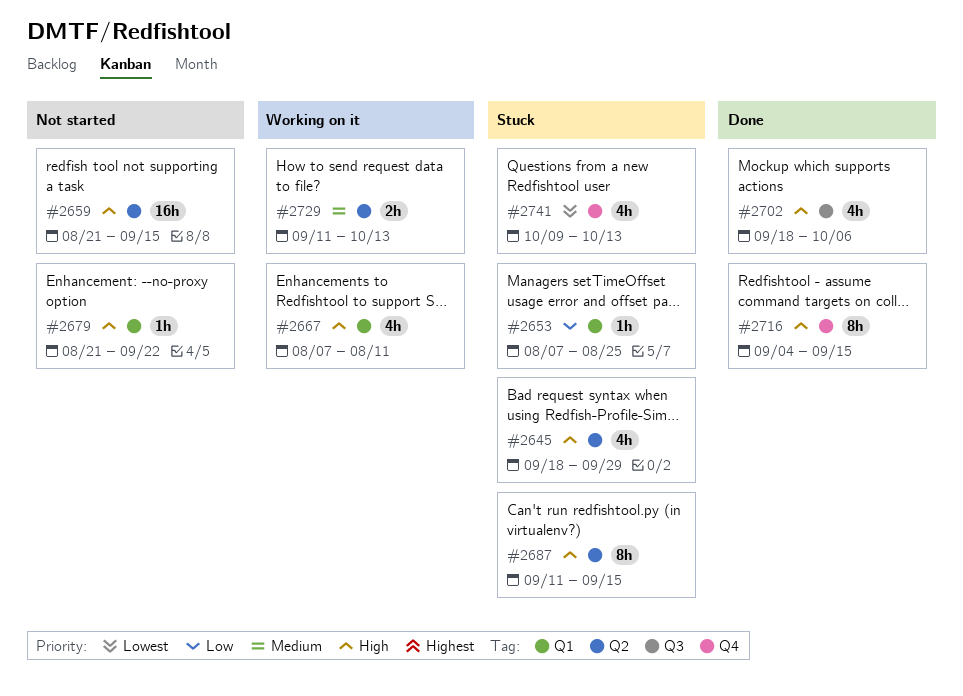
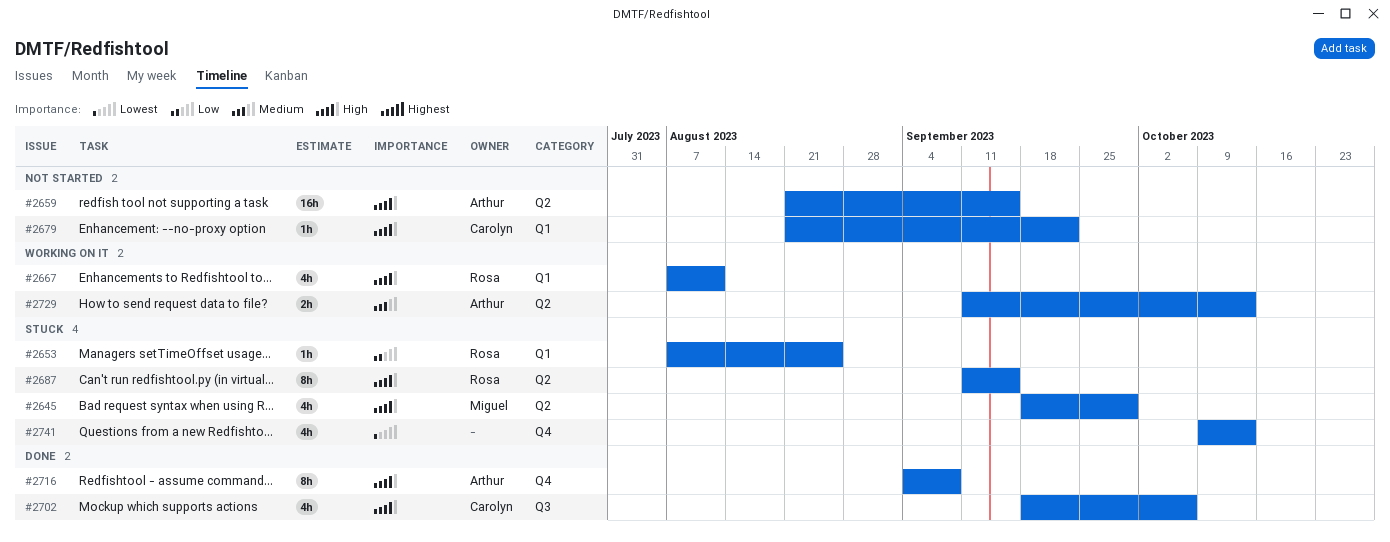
#2716, due: Sep 15 -> Sep 8

